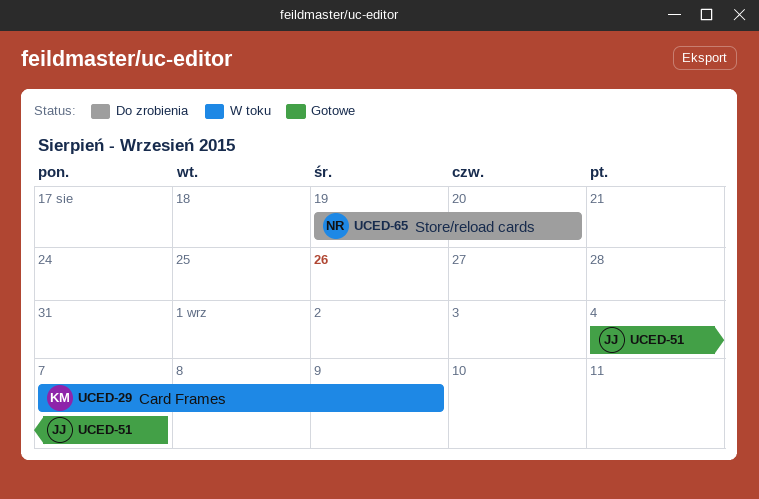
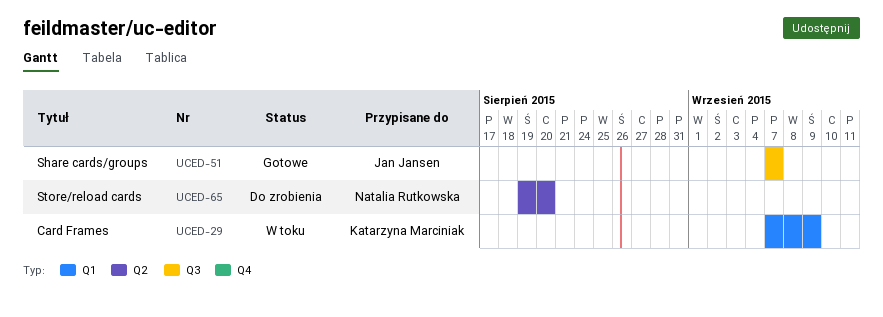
UCED-51, start: Sep 4 -> Sep 7

